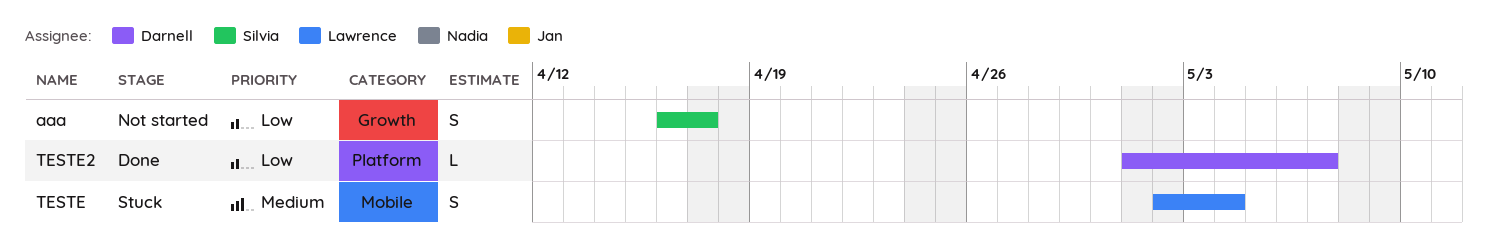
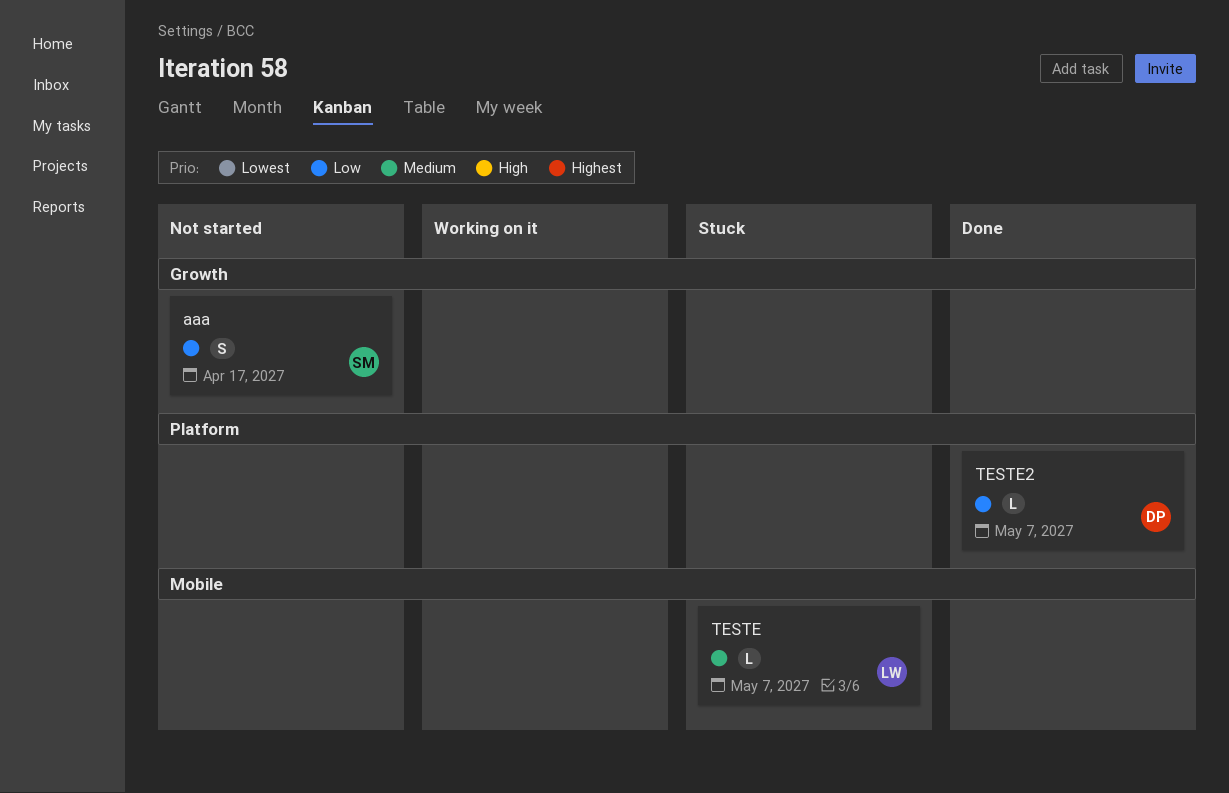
TESTE, estimate: S -> L
TESTE, due: May 4 -> May 7

